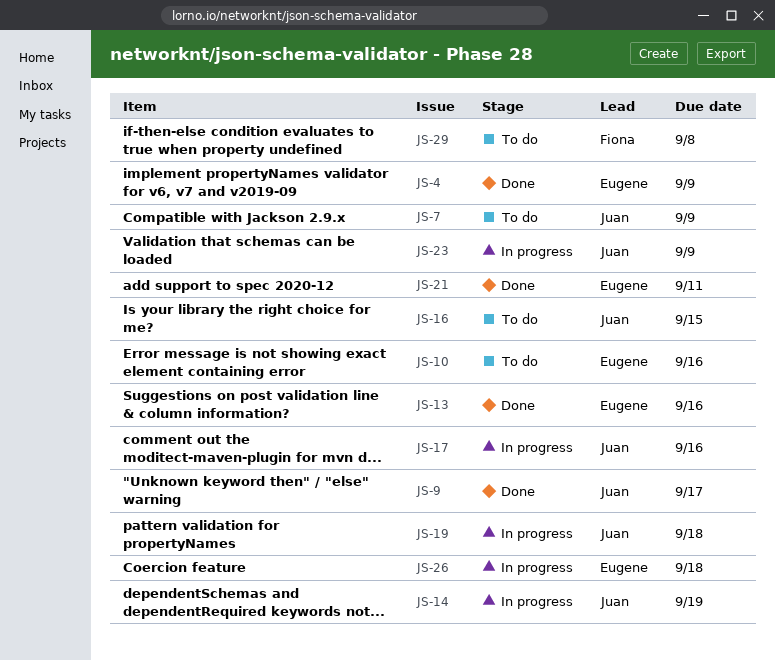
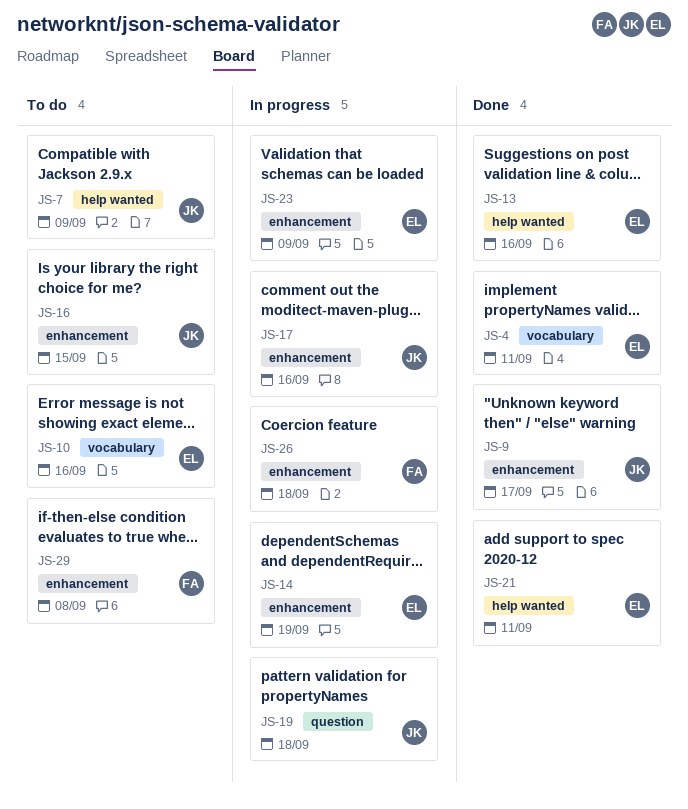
JS-4, due: Sep 9 -> Sep 11
JS-14, owner: Juan -> Eugene
JS-23, owner: Juan -> Eugene
JS-26, owner: Eugene -> Fiona

